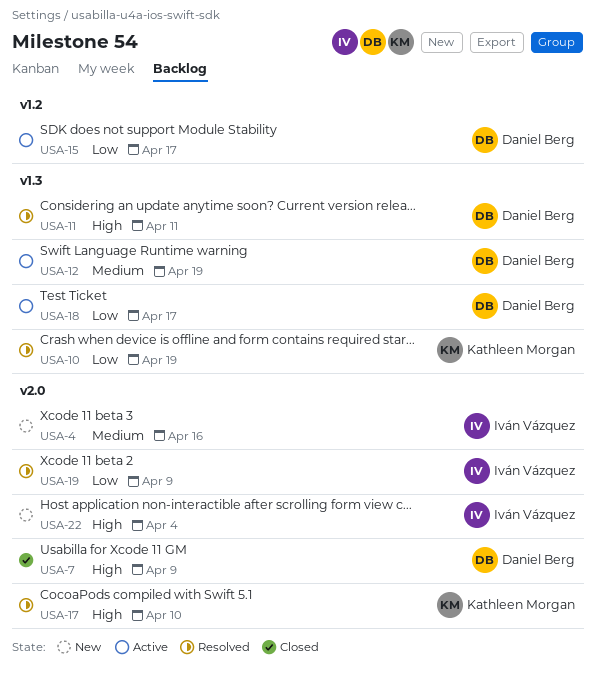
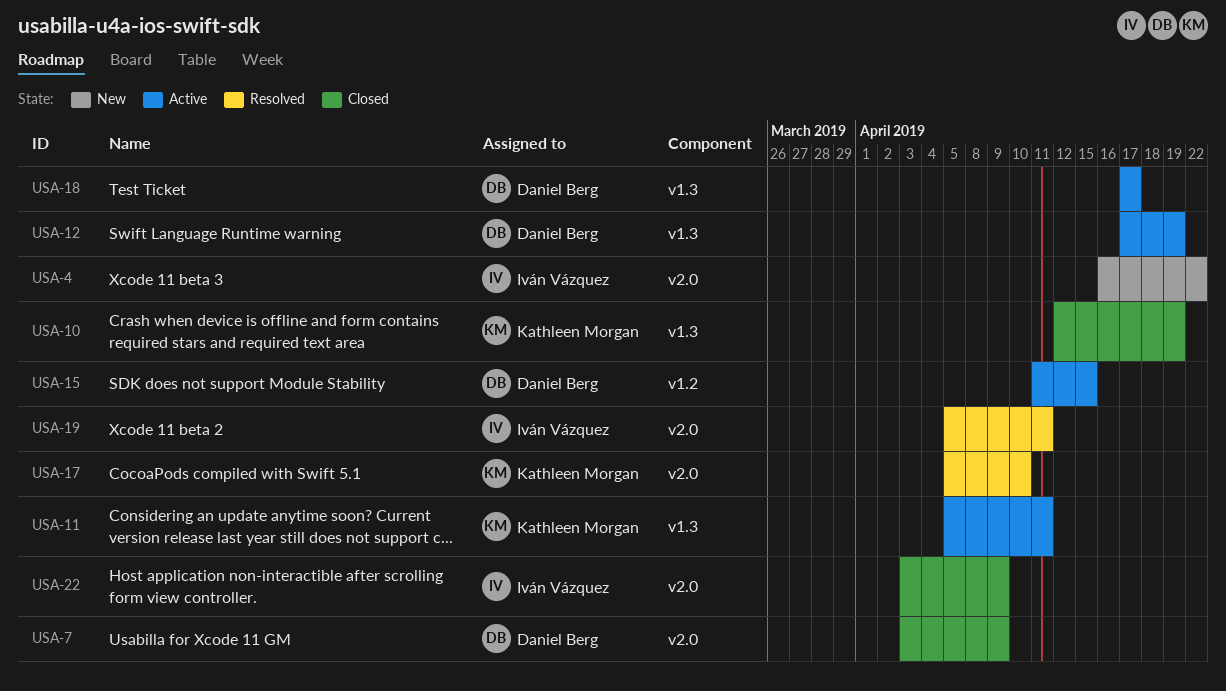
USA-4, due: Apr 16 -> Apr 22
USA-10, status: Resolved -> Closed
USA-11, status: Resolved -> Active
USA-11, owner: Daniel Berg -> Kathleen Morgan
USA-15, due: Apr 17 -> Apr 15
USA-19, due: Apr 9 -> Apr 11
USA-22, status: New -> Closed
USA-22, due: Apr 4 -> Apr 9

